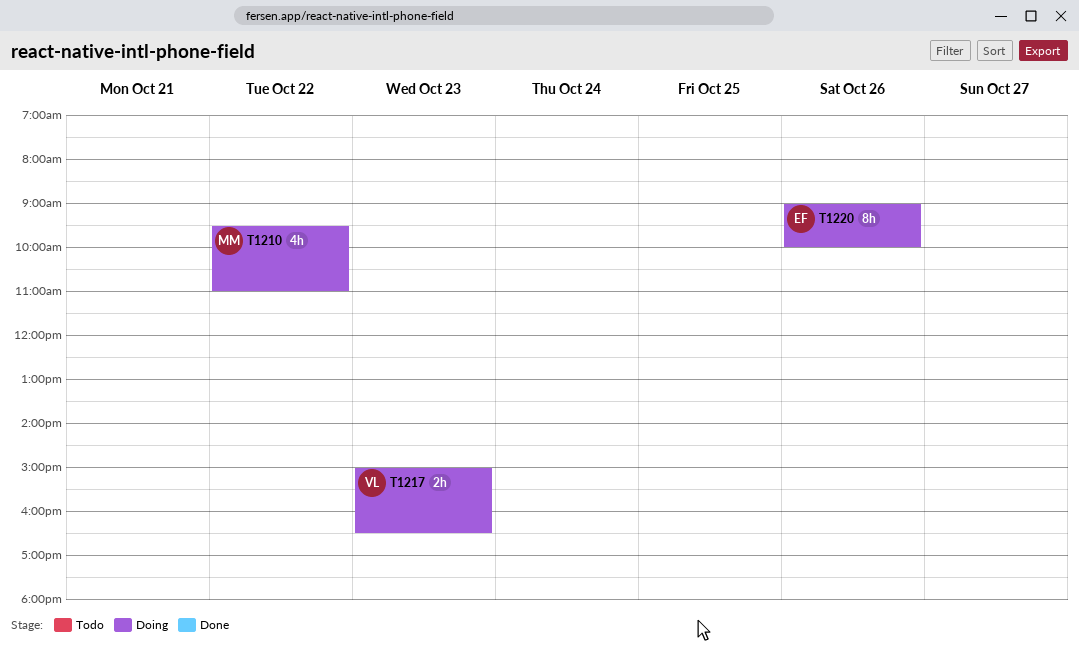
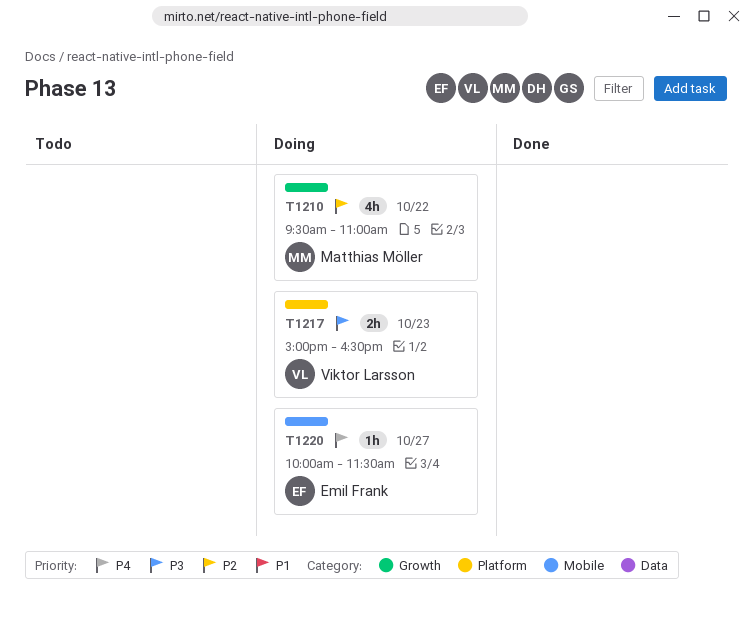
T1220, estimate: 8h -> 1h
T1220, day: Oct 26 -> Oct 27
T1220, begins: 09:00 -> 10:00
T1220, ends: 10:00 -> 11:30

